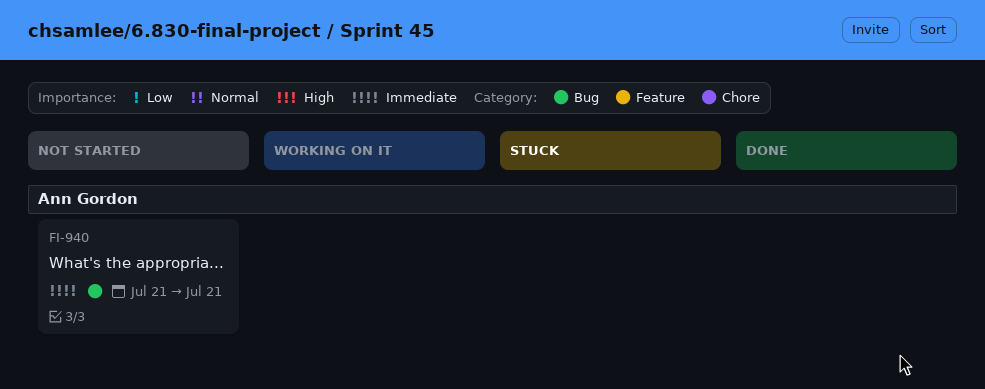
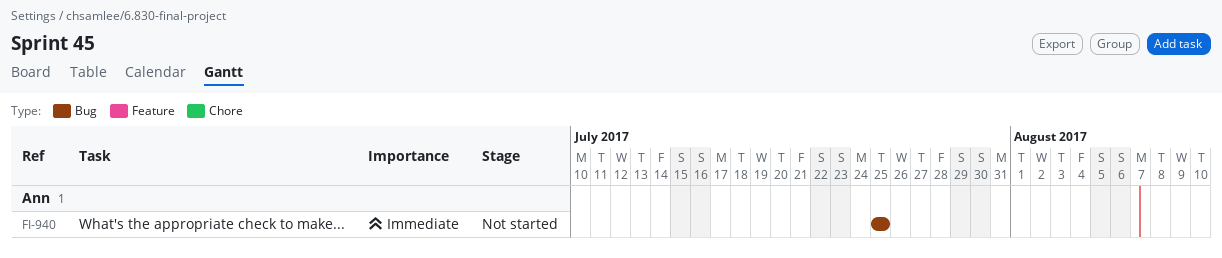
FI-940, start: Jul 21 -> Jul 25
FI-940, due: Jul 21 -> Jul 25

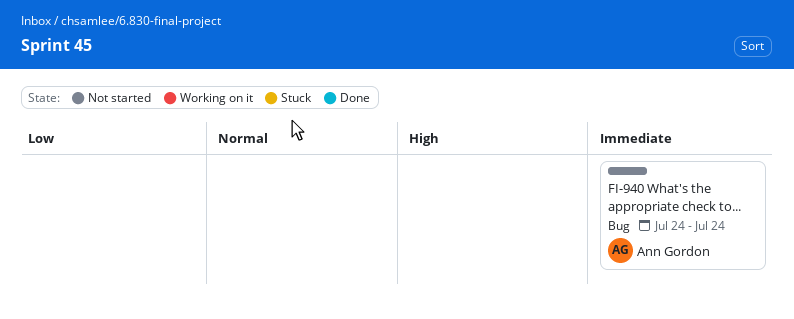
FI-940, start: Jul 25 -> Jul 24
FI-940, due: Jul 25 -> Jul 24

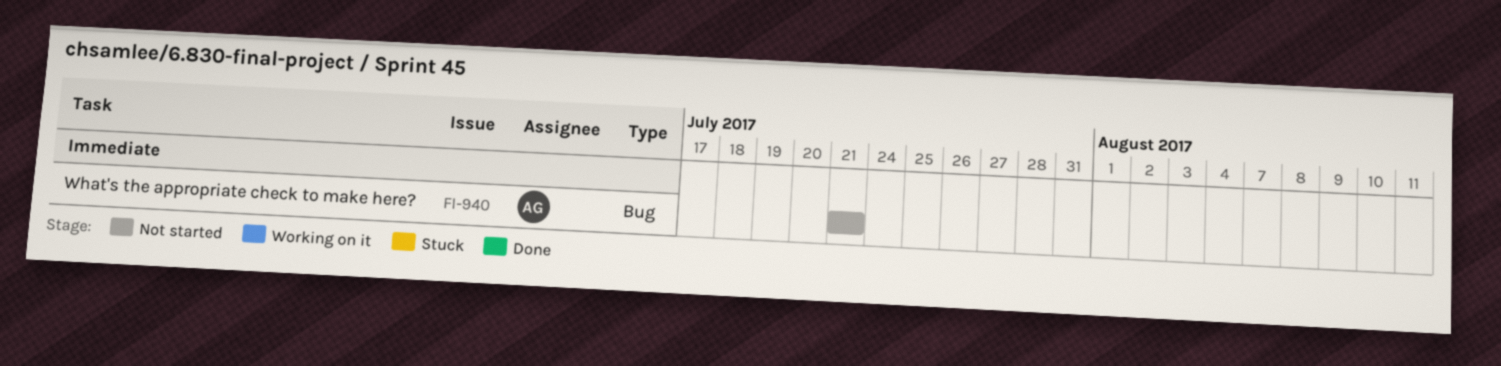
FI-940, start: Jul 24 -> Jul 21
FI-940, due: Jul 24 -> Jul 21

